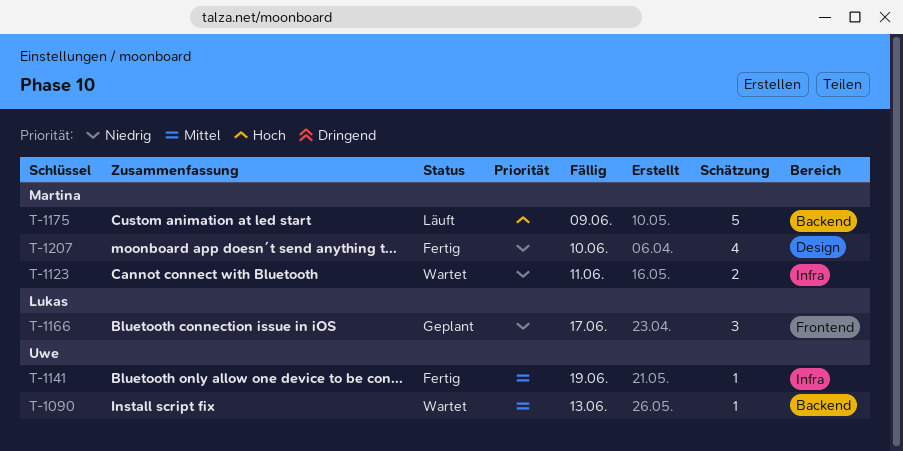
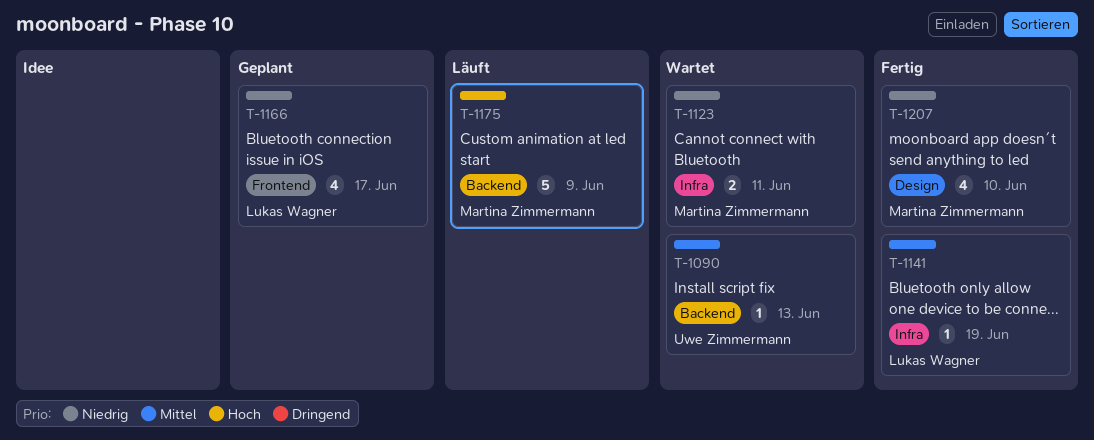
T-1141, owner: Uwe Zimmermann -> Lukas Wagner
T-1166, estimate: 3 -> 4

